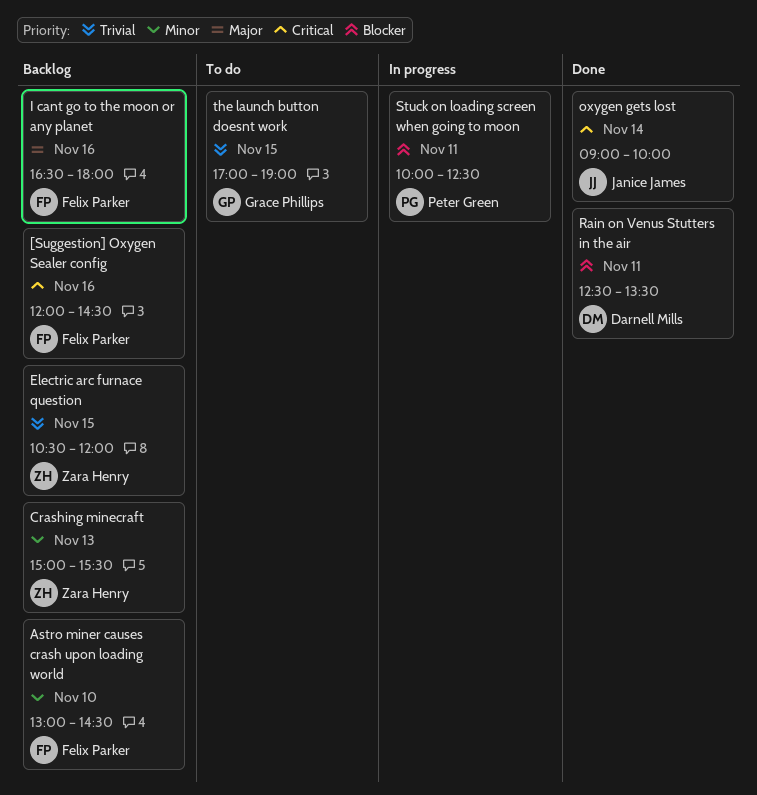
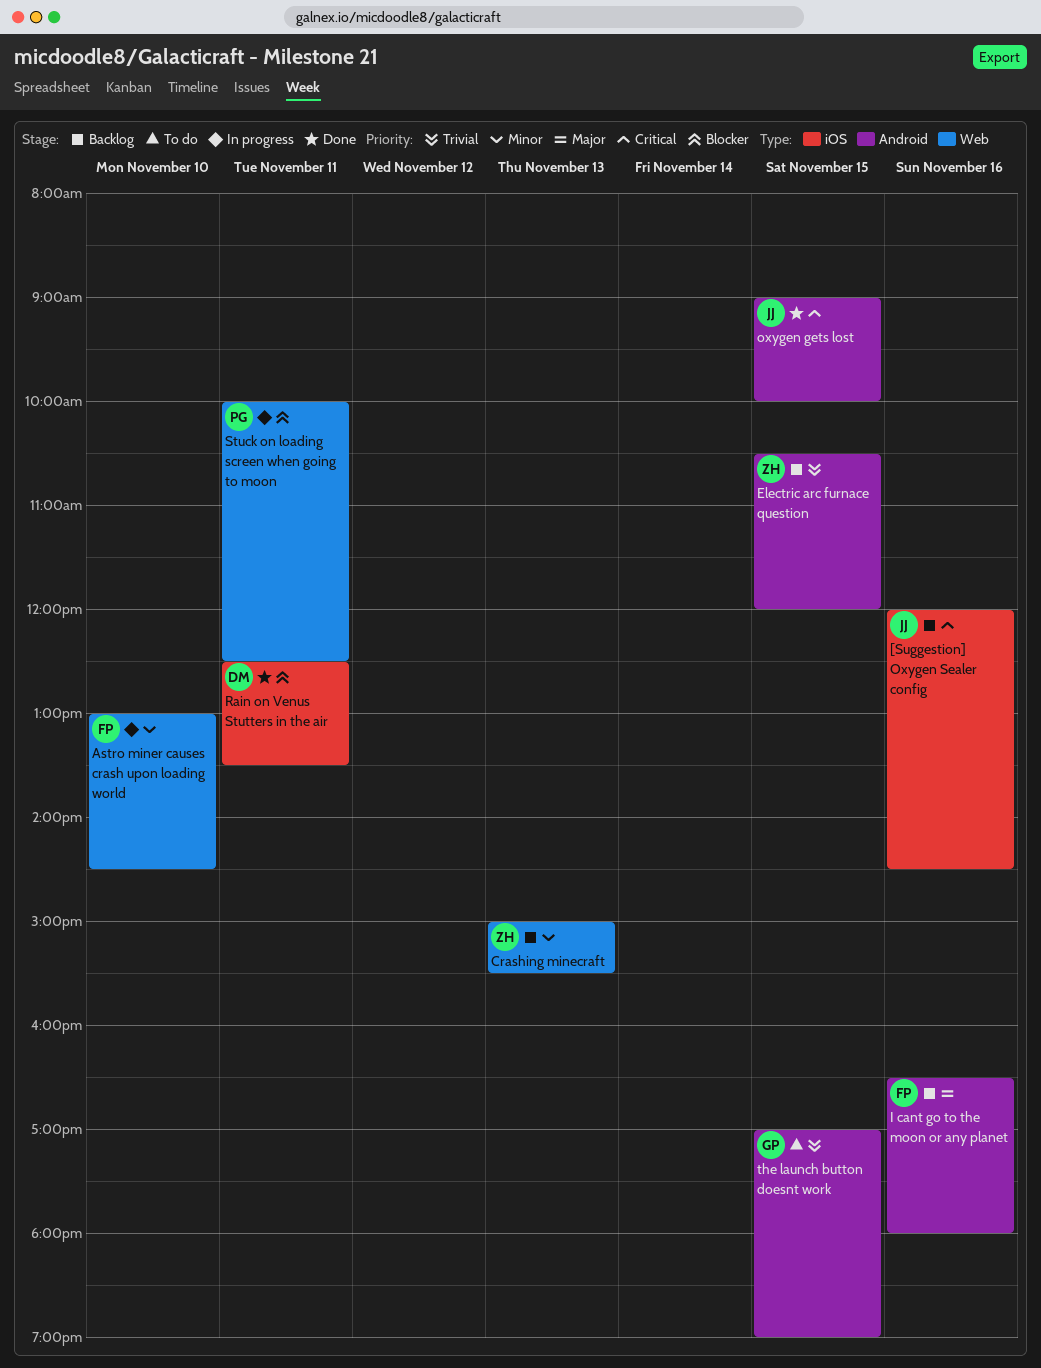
[Suggestion] Oxygen Sealer config, owner: Felix Parker -> Janice James
Astro miner causes crash upon loading world, status: Backlog -> In progress
oxygen gets lost, day: Nov 14 -> Nov 15

